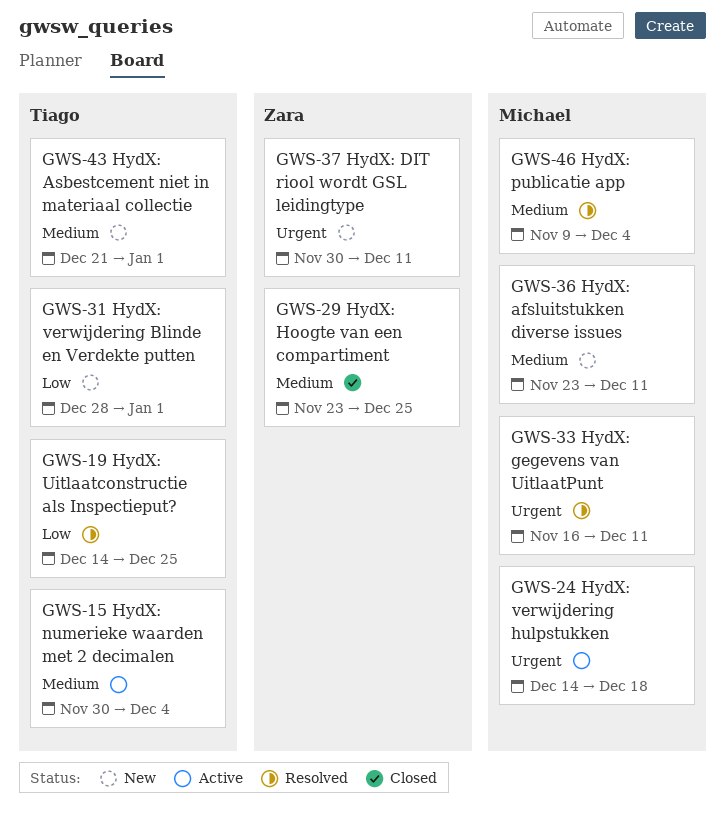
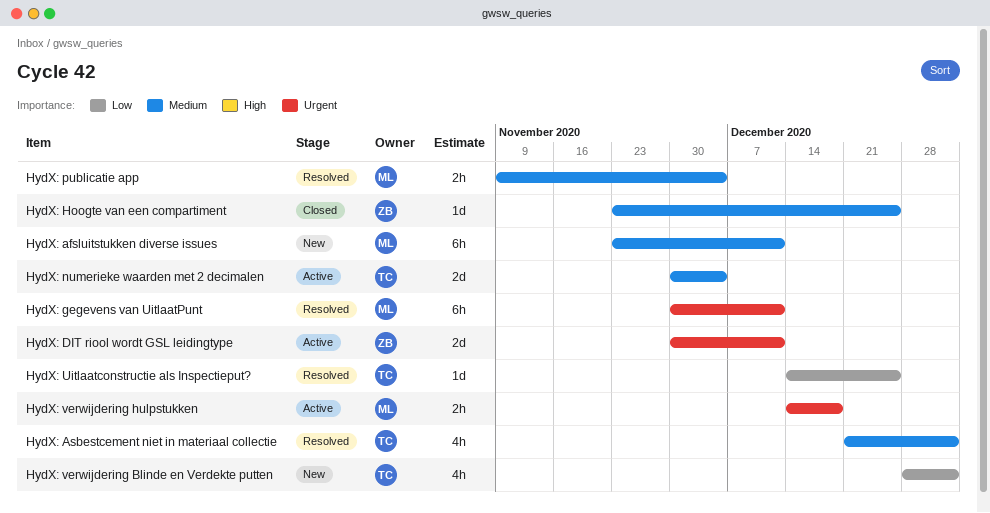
HydX: Asbestcement niet in materiaal collectie, status: New -> Resolved
HydX: DIT riool wordt GSL leidingtype, status: New -> Active
HydX: gegevens van UitlaatPunt, start: Nov 16 -> Nov 30

